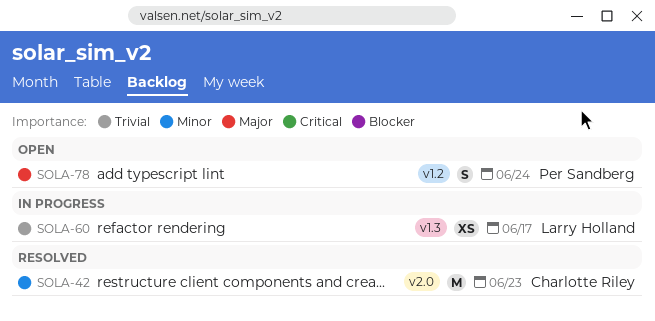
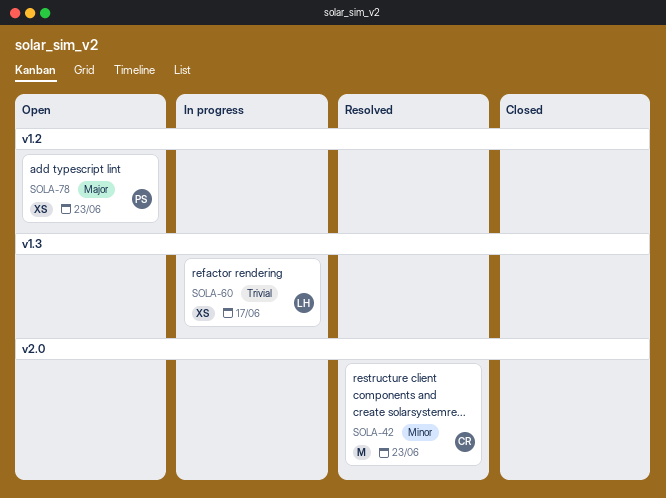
SOLA-78, estimate: S -> XS
SOLA-78, due: Jun 24 -> Jun 23

